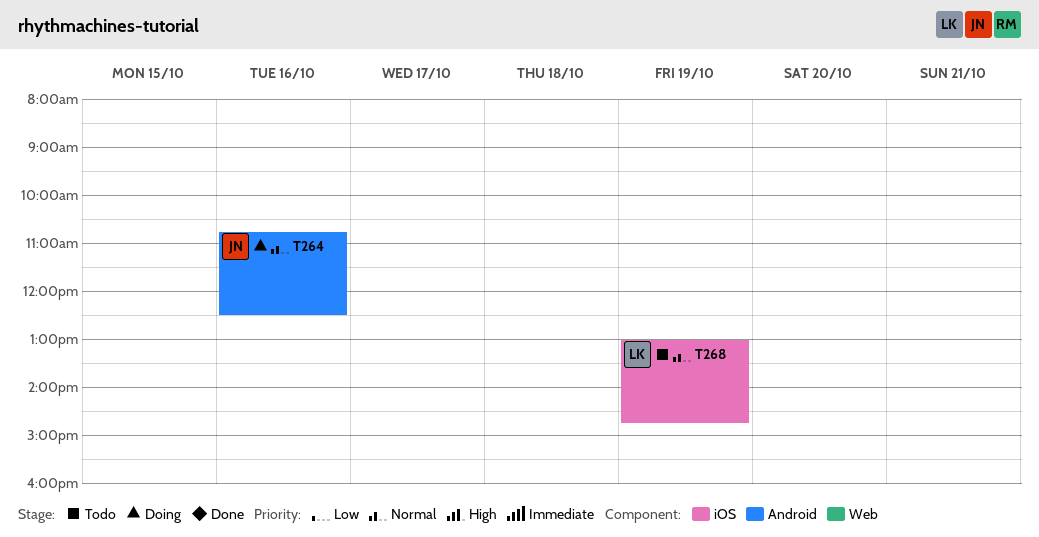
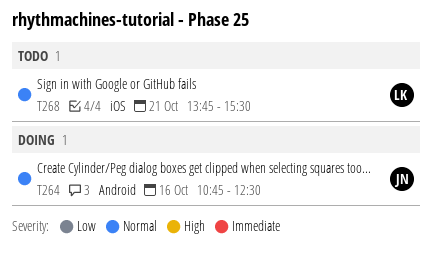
T268, day: Oct 19 -> Oct 21
T268, begins: 13:00 -> 13:45
T268, ends: 14:45 -> 15:30

